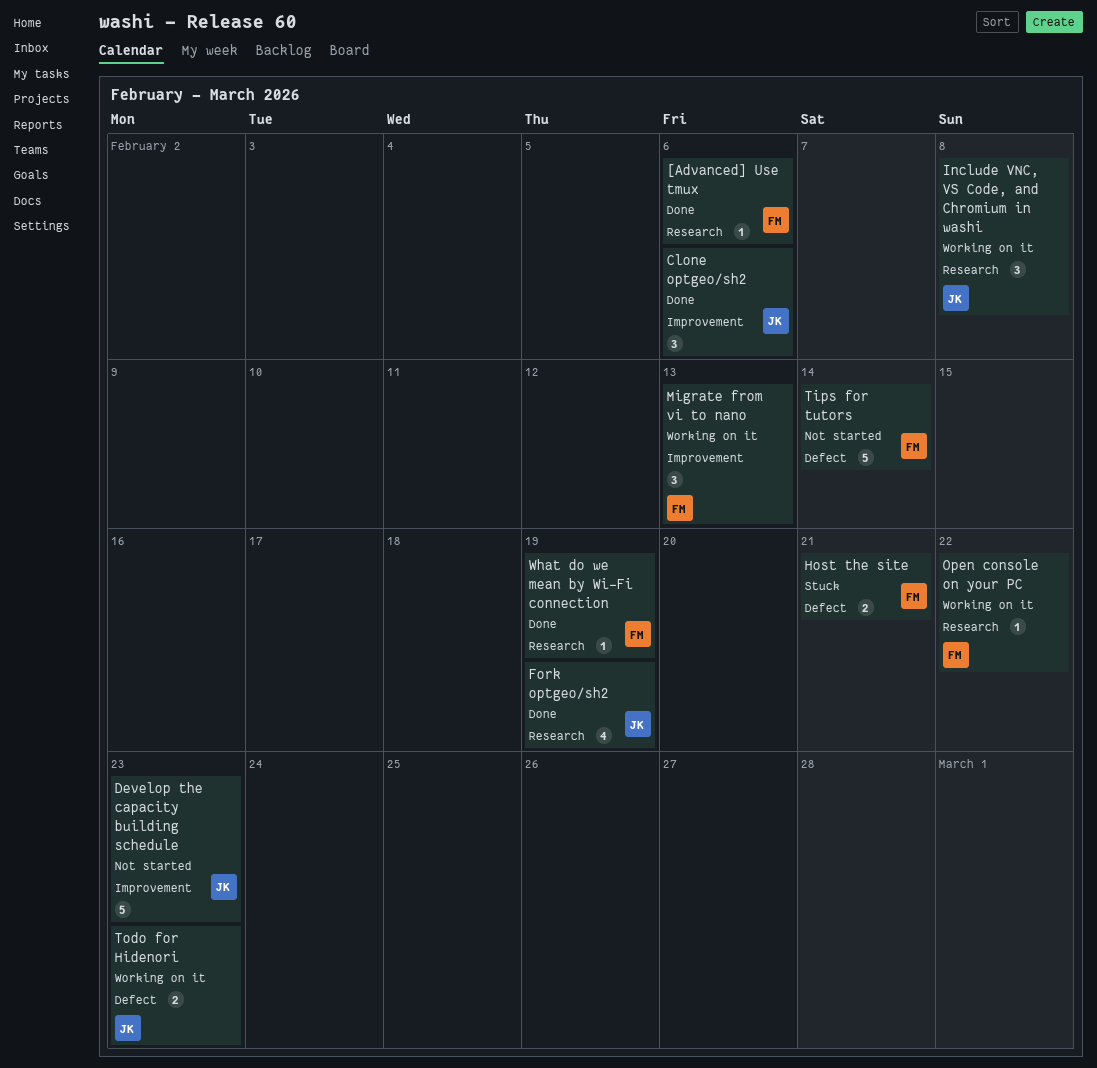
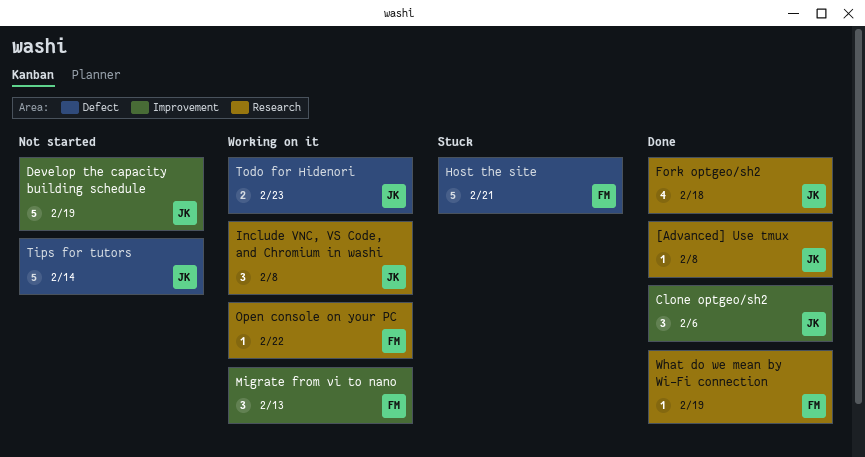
[Advanced] Use tmux, owner: FM -> JK
[Advanced] Use tmux, due: Feb 6 -> Feb 8
Develop the capacity building schedule, due: Feb 23 -> Feb 19
Fork optgeo/sh2, due: Feb 19 -> Feb 18
Host the site, estimate: 2 -> 5
Tips for tutors, owner: FM -> JK

